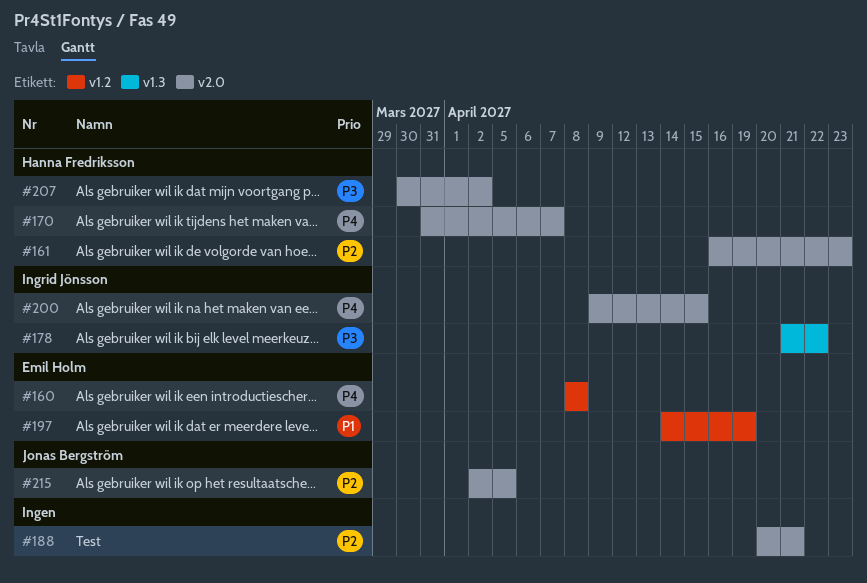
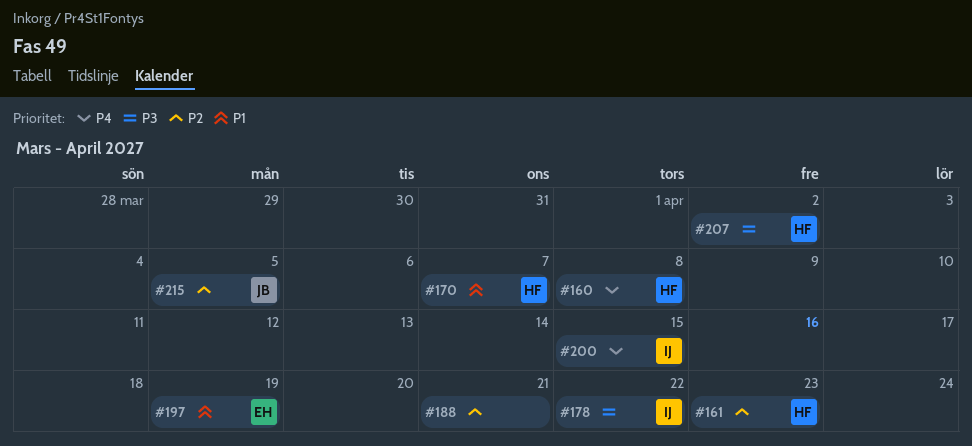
#160, owner: Emil Holm -> Hanna Fredriksson
#170, priority: P4 -> P1

